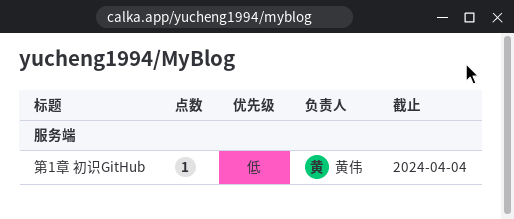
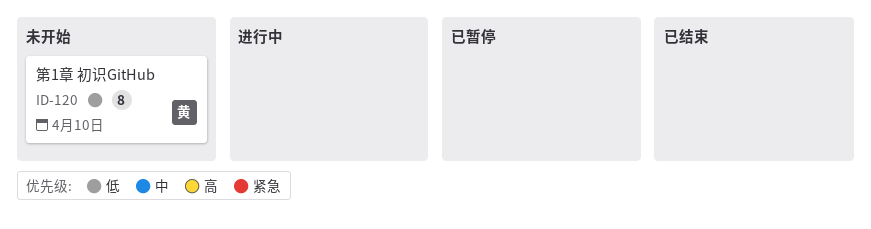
第1章 初识GitHub, estimate: 1 -> 8
第1章 初识GitHub, due: Apr 4 -> Apr 10

